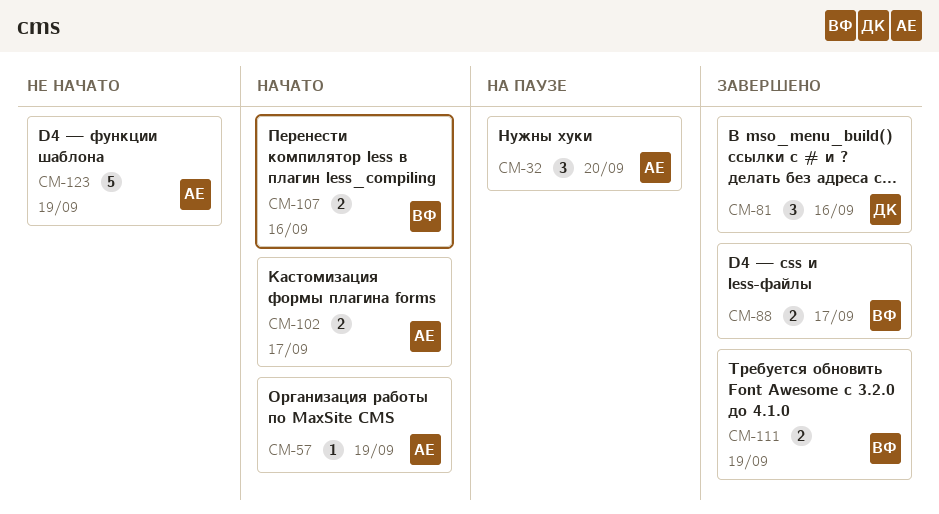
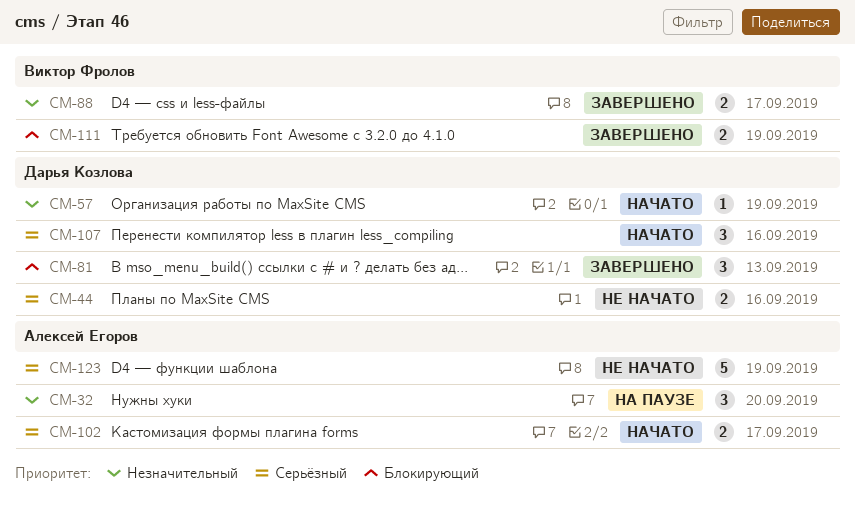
CM-44: none -> present
CM-57, owner: Алексей Егоров -> Дарья Козлова
CM-81, due: Sep 16 -> Sep 13
CM-107, owner: Виктор Фролов -> Дарья Козлова
CM-107, estimate: 2 -> 3

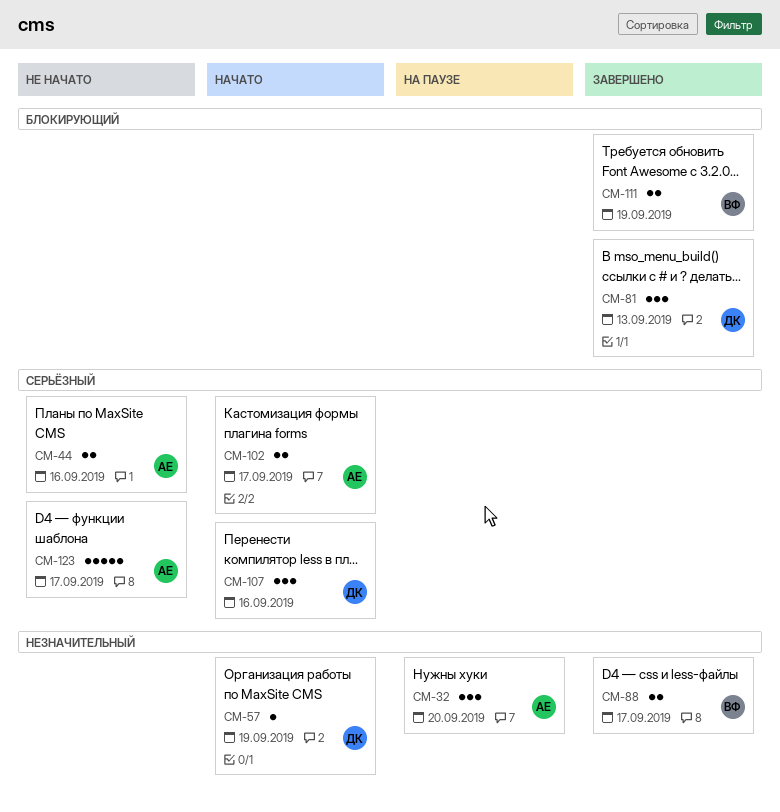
CM-44, owner: Дарья Козлова -> Алексей Егоров
CM-123, due: Sep 19 -> Sep 17

